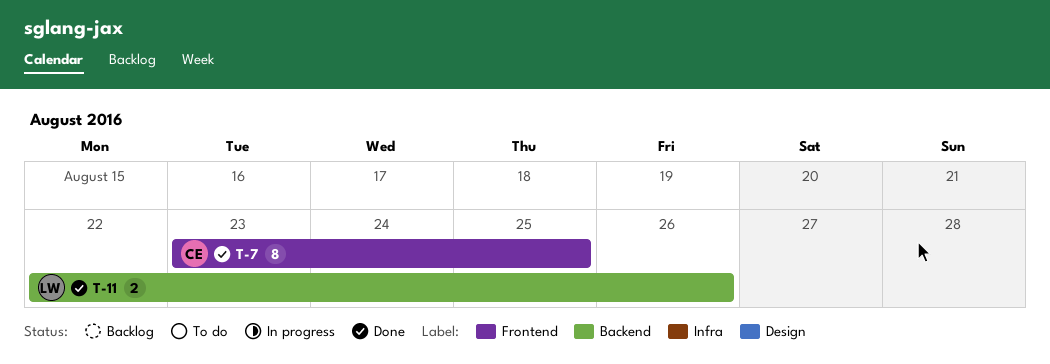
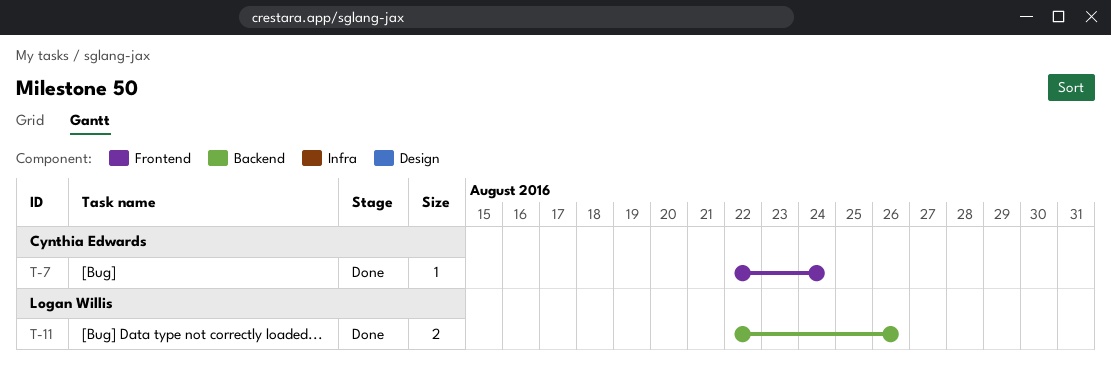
T-7, estimate: 8 -> 1
T-7, start: Aug 23 -> Aug 22
T-7, due: Aug 25 -> Aug 24

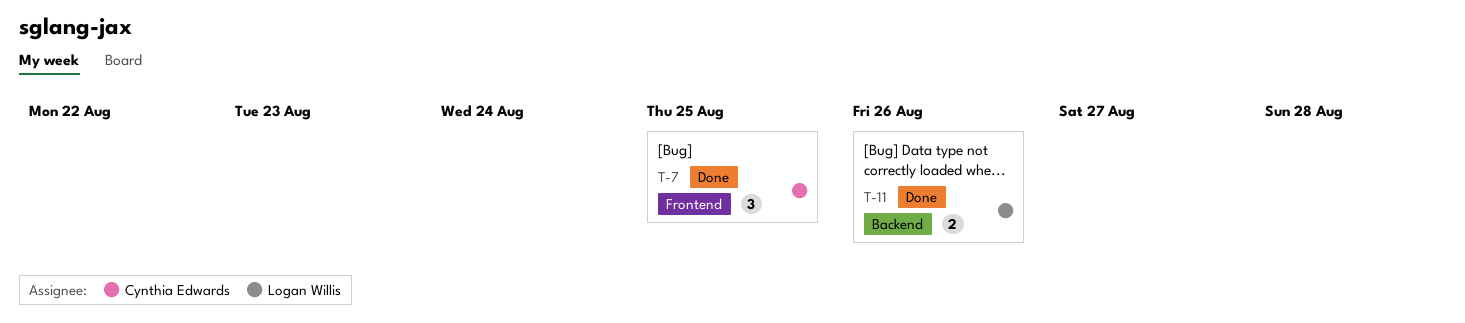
T-7, estimate: 1 -> 3
T-7, due: Aug 24 -> Aug 25

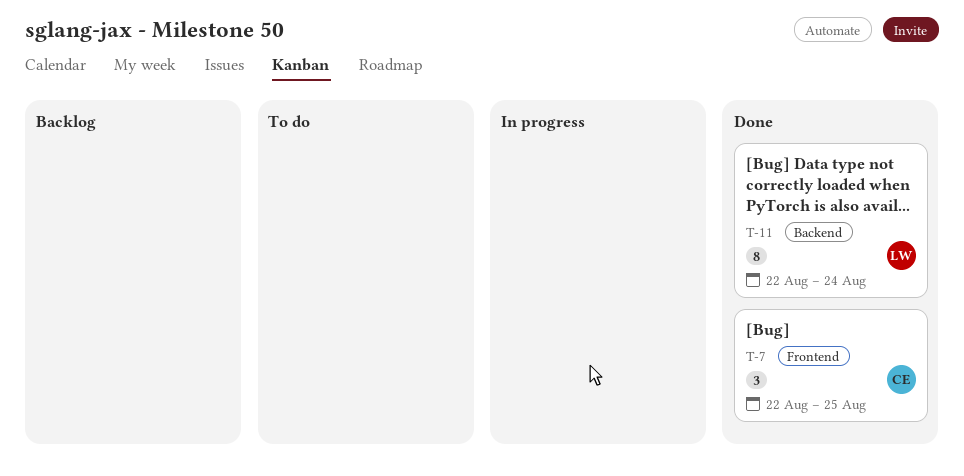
T-11, estimate: 2 -> 8
T-11, due: Aug 26 -> Aug 24

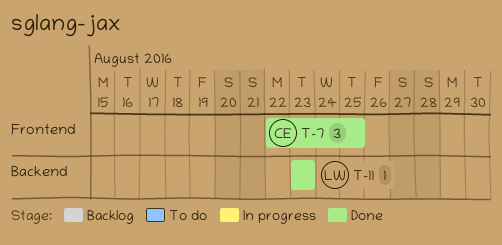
T-11, estimate: 8 -> 1
T-11, start: Aug 22 -> Aug 23
T-11, due: Aug 24 -> Aug 23

